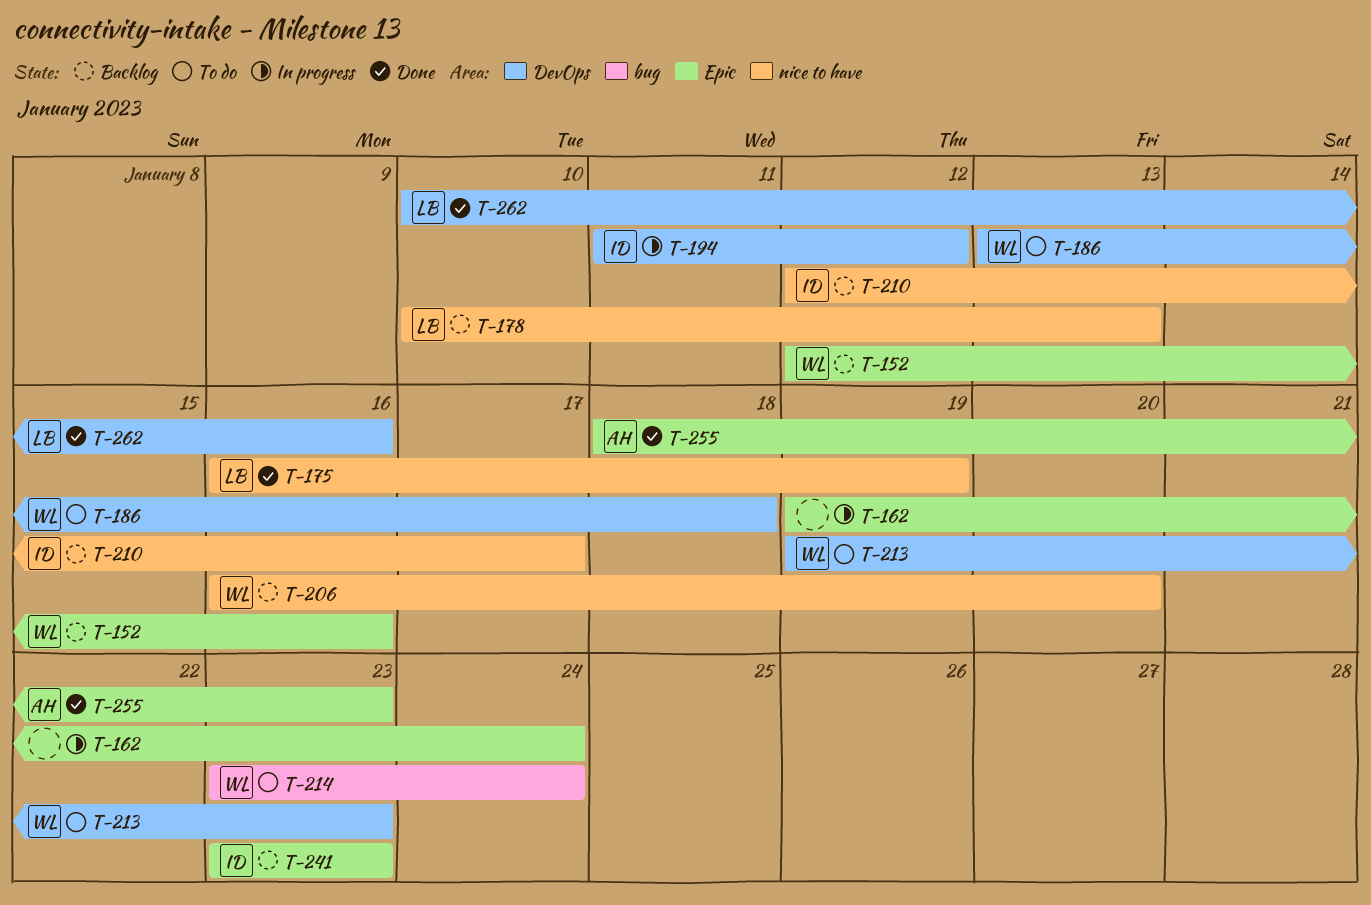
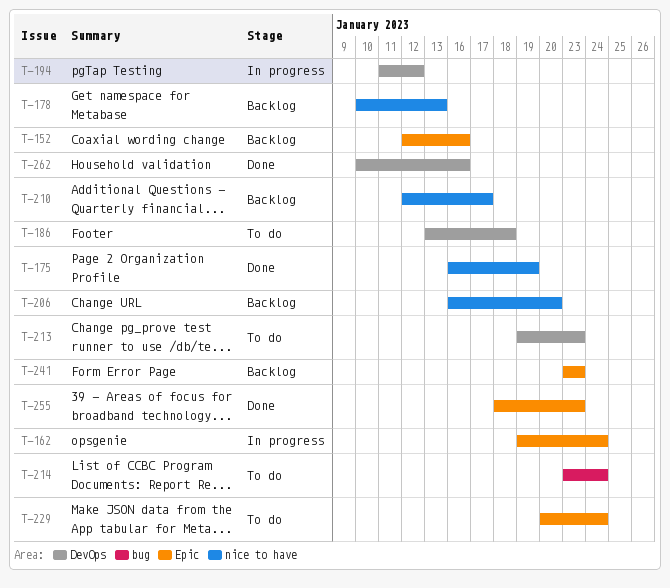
T-229: none -> present

